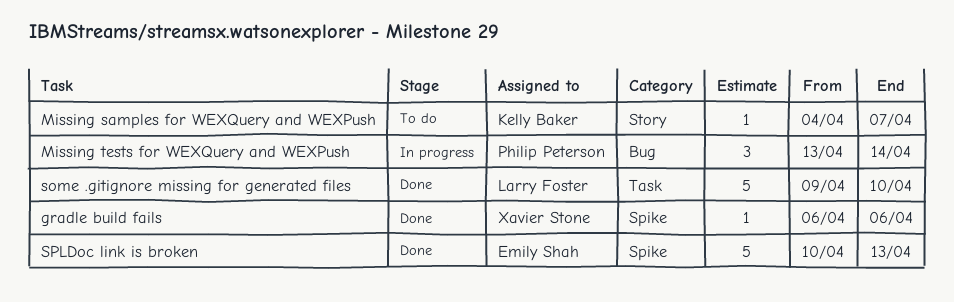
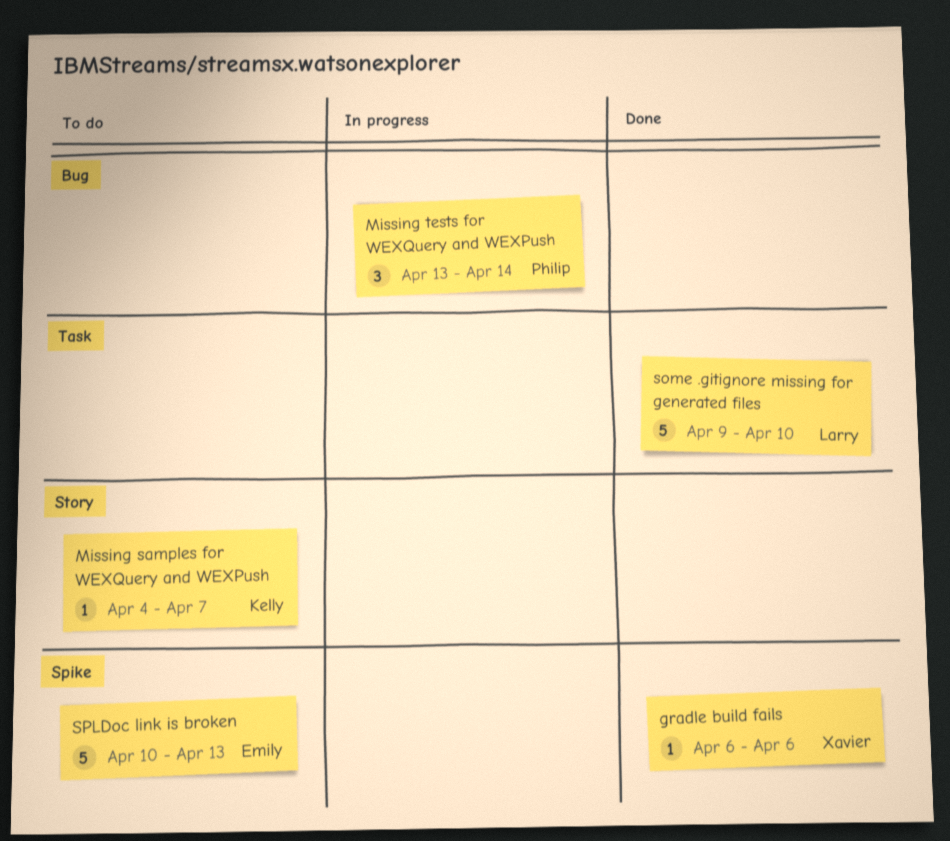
SPLDoc link is broken, status: Done -> To do

